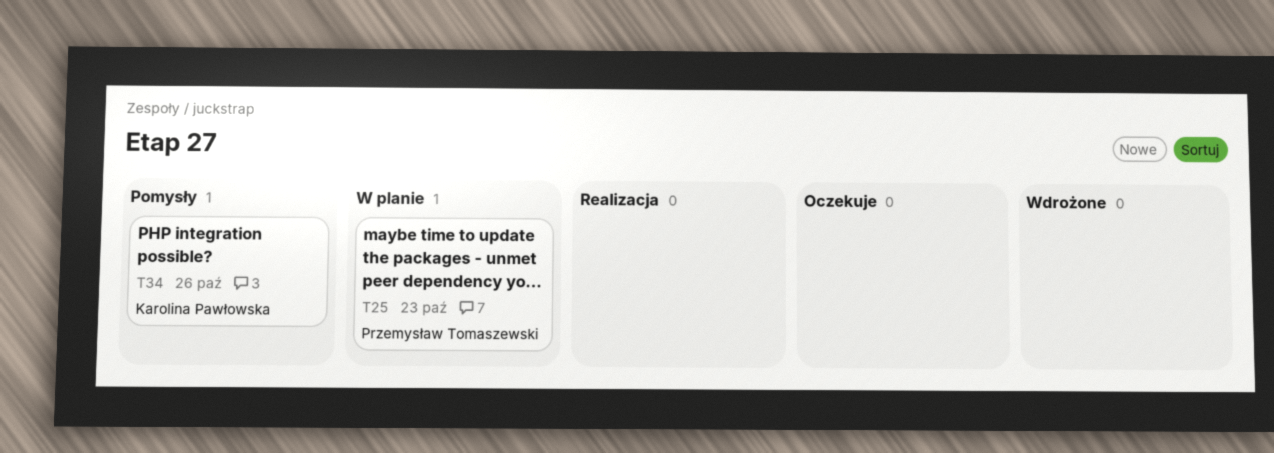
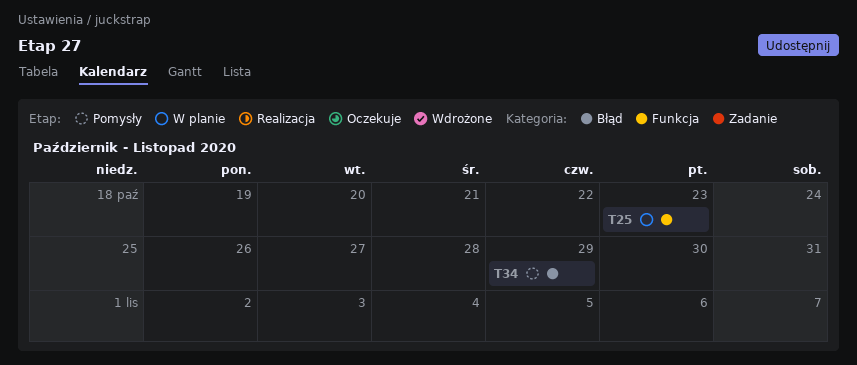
T34, due: Oct 26 -> Oct 29

